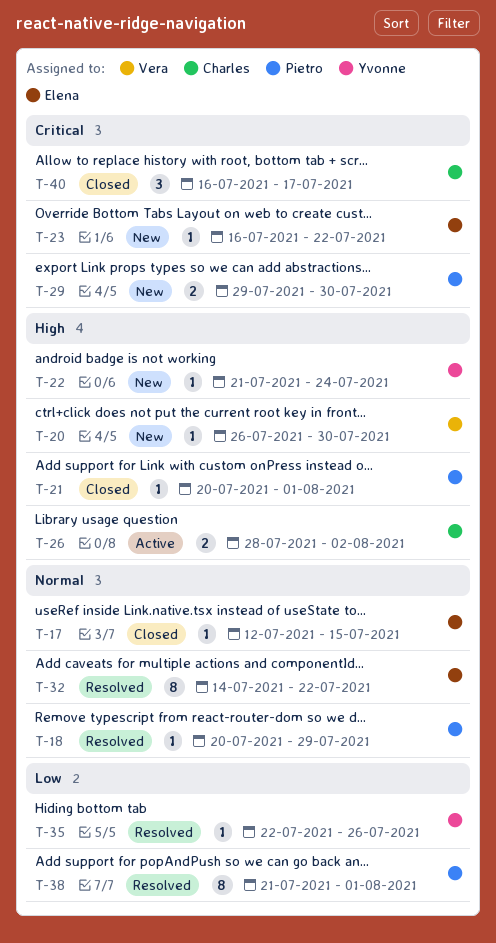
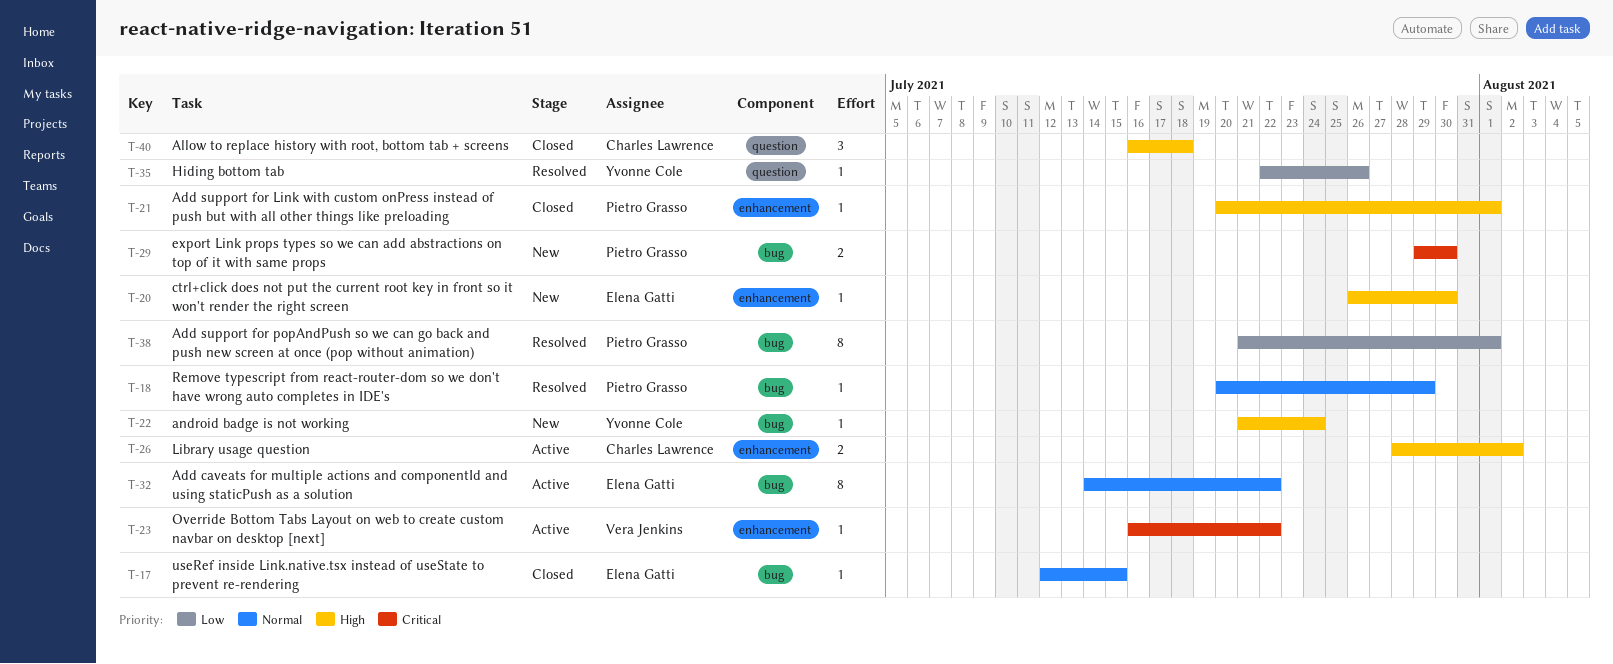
T-20, owner: Vera Jenkins -> Elena Gatti
T-23, status: New -> Active
T-23, owner: Elena Gatti -> Vera Jenkins
T-32, status: Resolved -> Active
T-40, priority: Critical -> High
T-40, due: Jul 17 -> Jul 18

